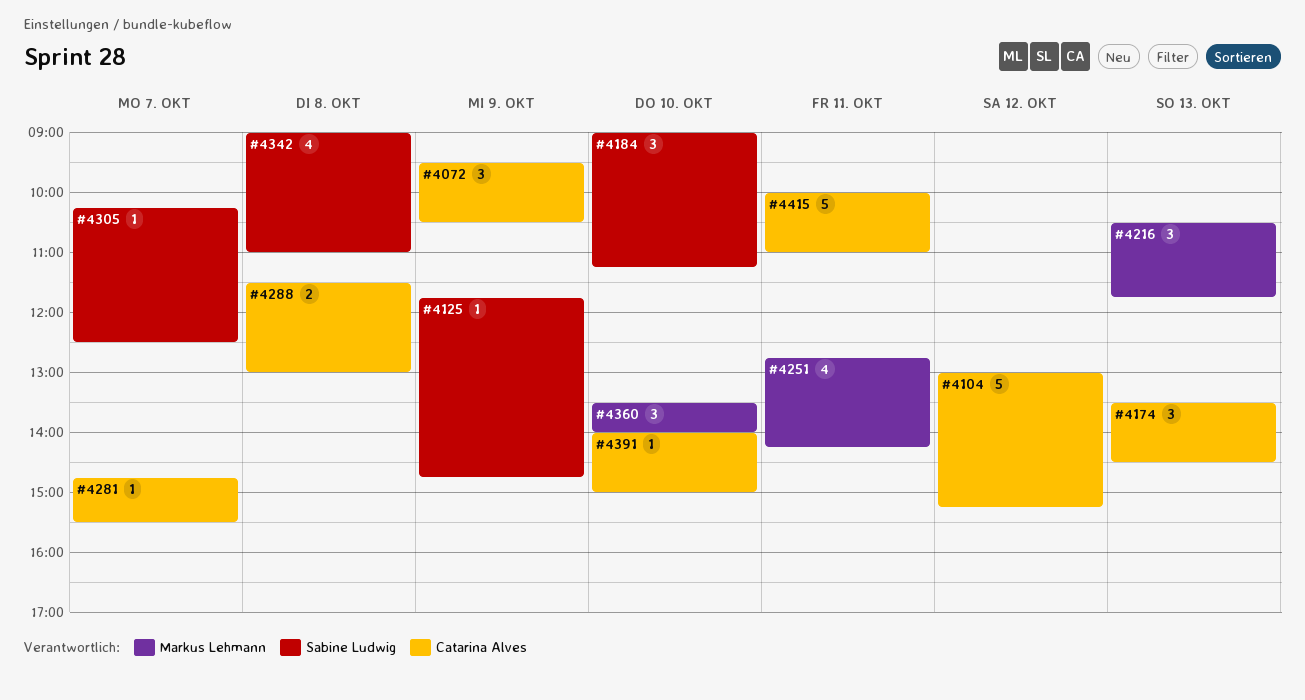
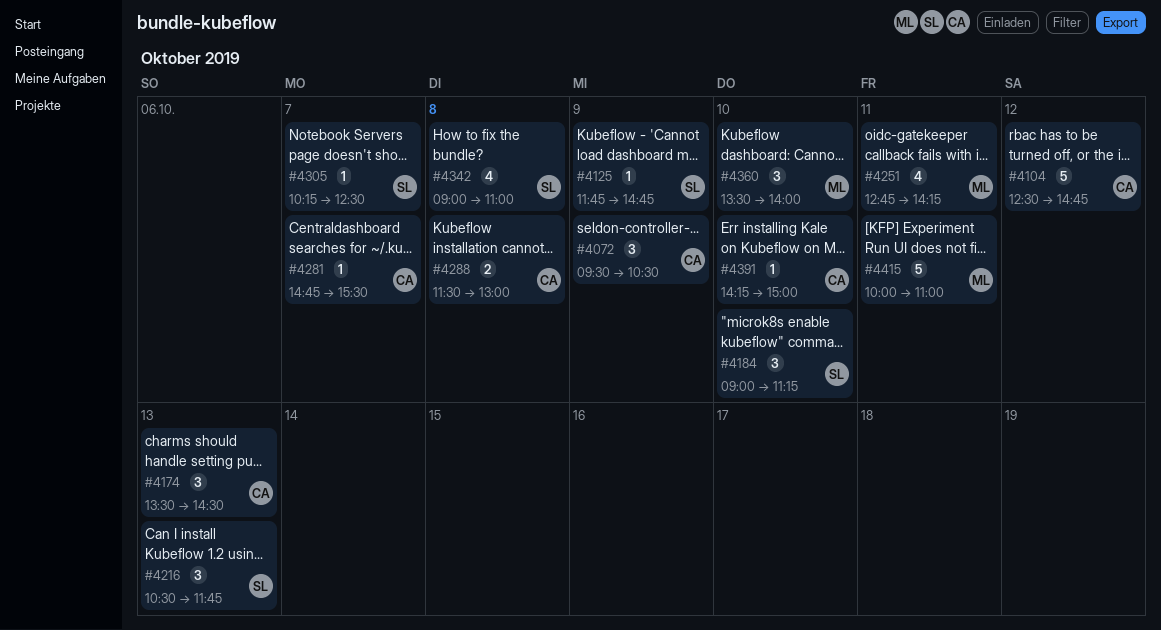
#4104, begins: 13:00 -> 12:30
#4104, ends: 15:15 -> 14:45
#4216, owner: Markus Lehmann -> Sabine Ludwig
#4391, begins: 14:00 -> 14:15
#4415, owner: Catarina Alves -> Markus Lehmann

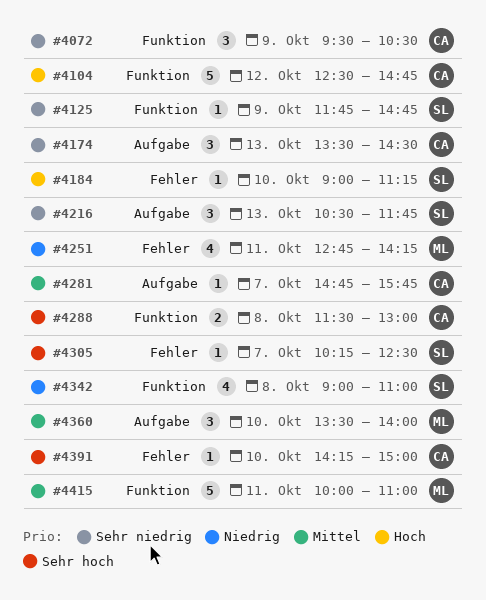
#4184, estimate: 3 -> 1
#4281, ends: 15:30 -> 15:45

